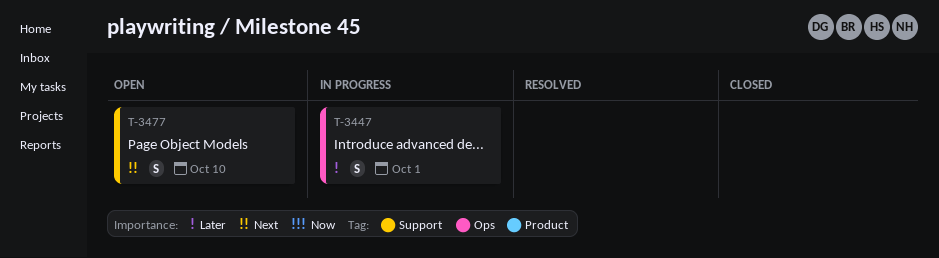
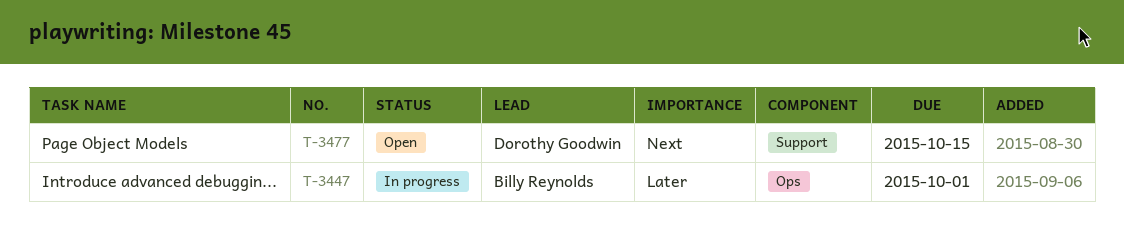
T-3477, due: Oct 10 -> Oct 15

